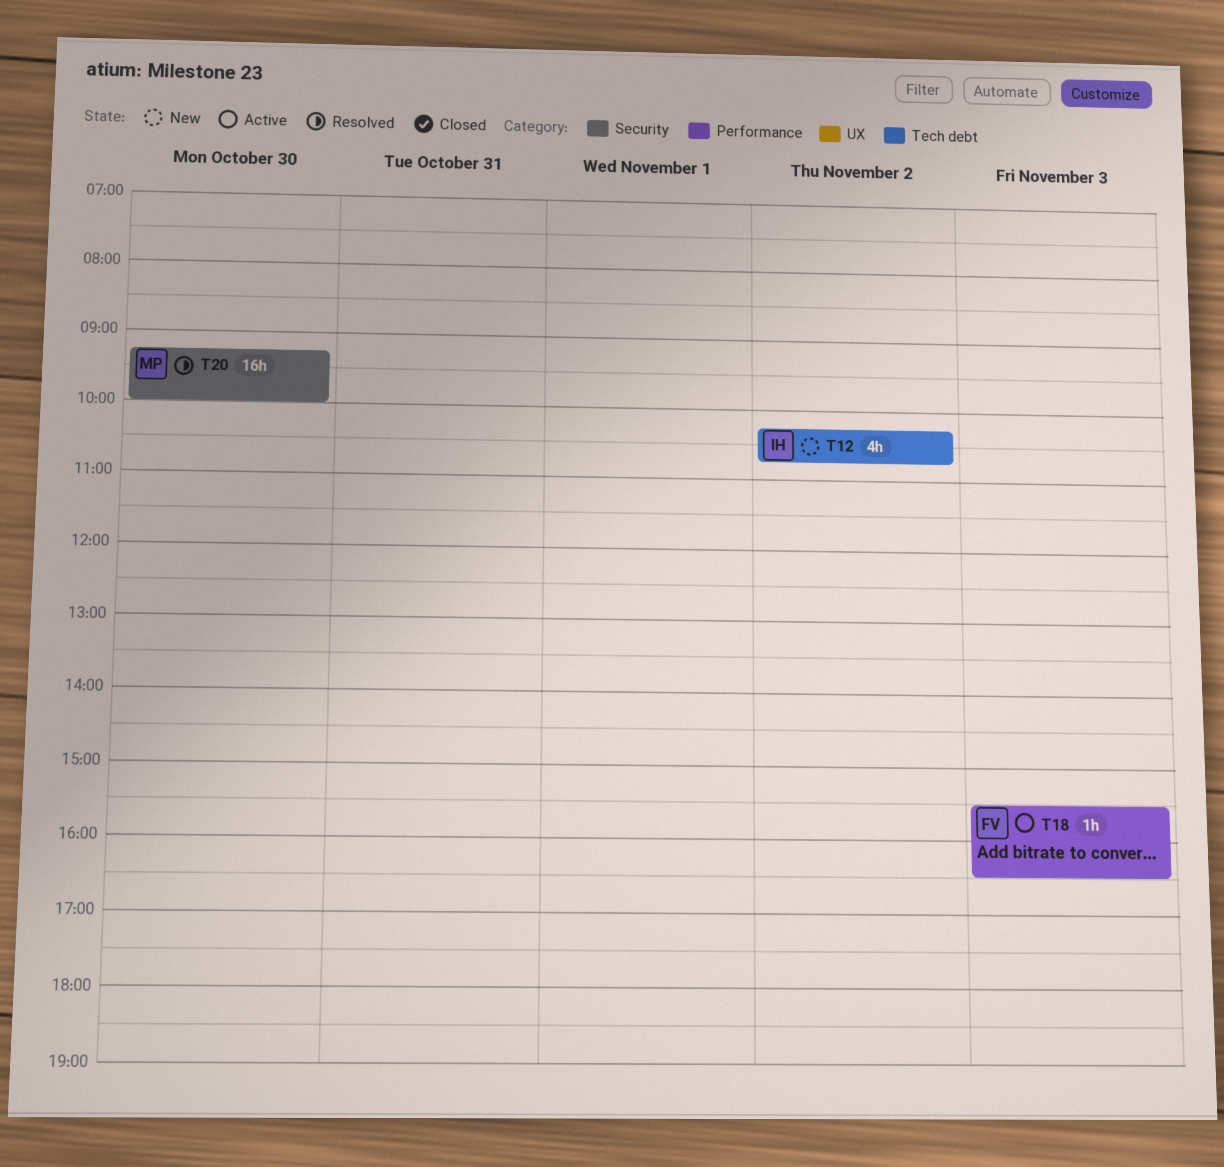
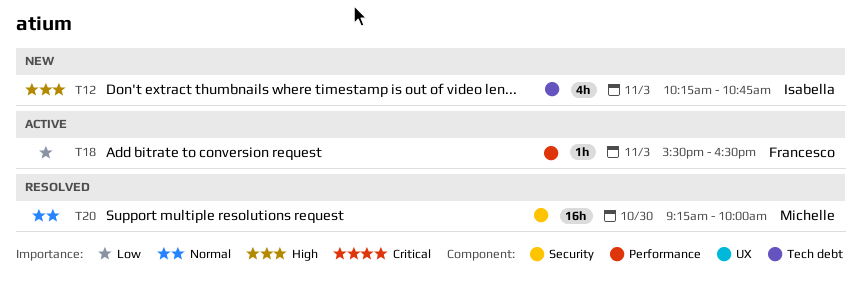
T12, day: Nov 2 -> Nov 3

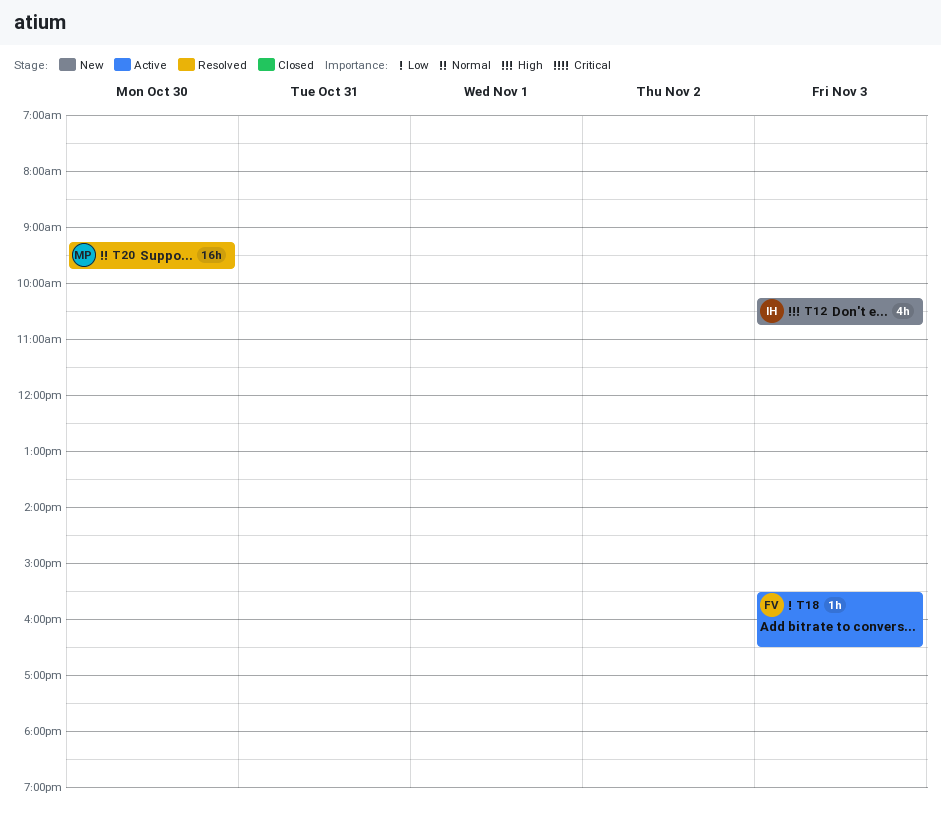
T20, ends: 10:00 -> 09:45

